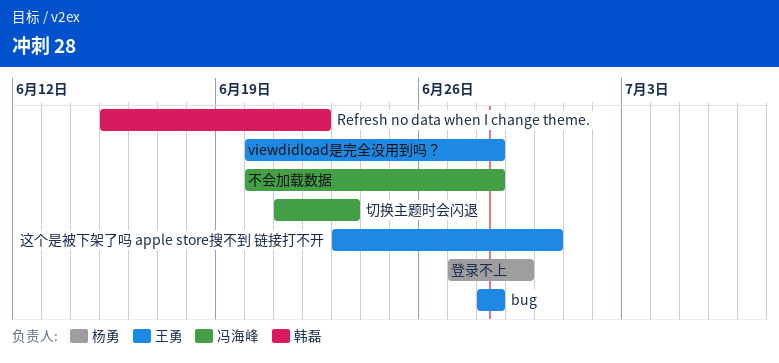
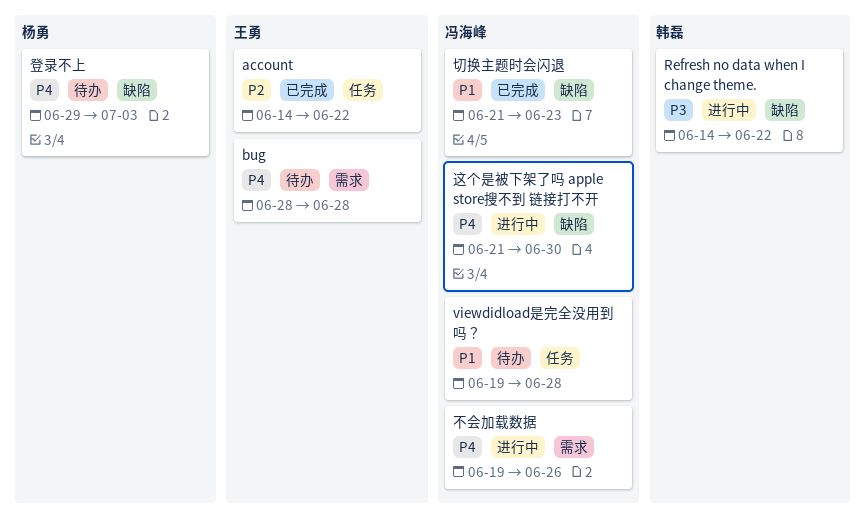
account: none -> present
Refresh no data when I change theme., start: Jun 15 -> Jun 14
viewdidload是完全没用到吗？, owner: 王勇 -> 冯海峰
viewdidload是完全没用到吗？, start: Jun 20 -> Jun 19
不会加载数据, start: Jun 20 -> Jun 19
不会加载数据, due: Jun 28 -> Jun 26
登录不上, start: Jun 27 -> Jun 29
登录不上, due: Jun 29 -> Jul 3
这个是被下架了吗 apple store搜不到 链接打不开, owner: 王勇 -> 冯海峰
这个是被下架了吗 apple store搜不到 链接打不开, start: Jun 23 -> Jun 21

